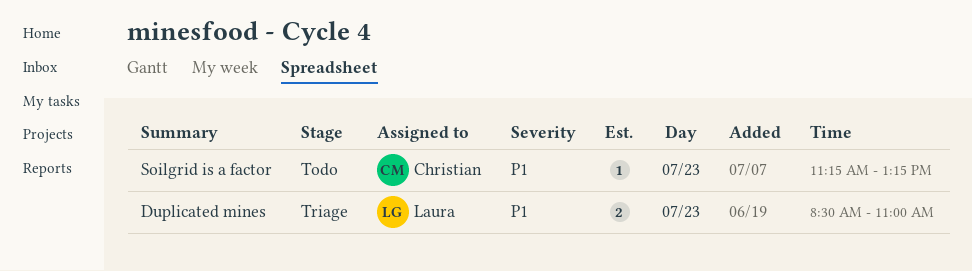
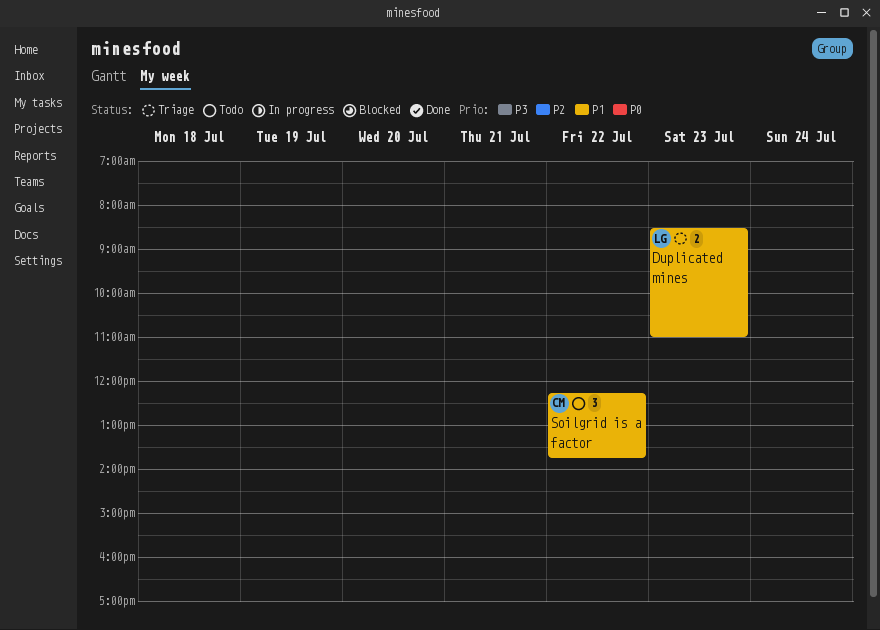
Soilgrid is a factor, estimate: 1 -> 3
Soilgrid is a factor, day: Jul 23 -> Jul 22
Soilgrid is a factor, begins: 11:15 -> 12:15
Soilgrid is a factor, ends: 13:15 -> 13:45

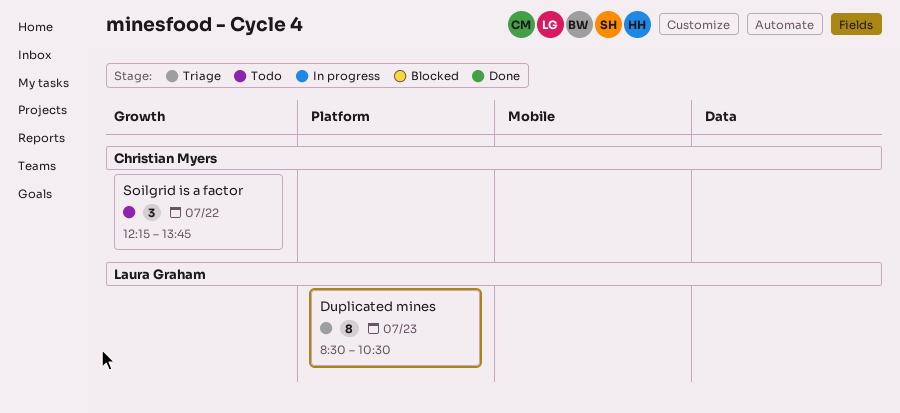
Duplicated mines, estimate: 2 -> 8
Duplicated mines, ends: 11:00 -> 10:30

